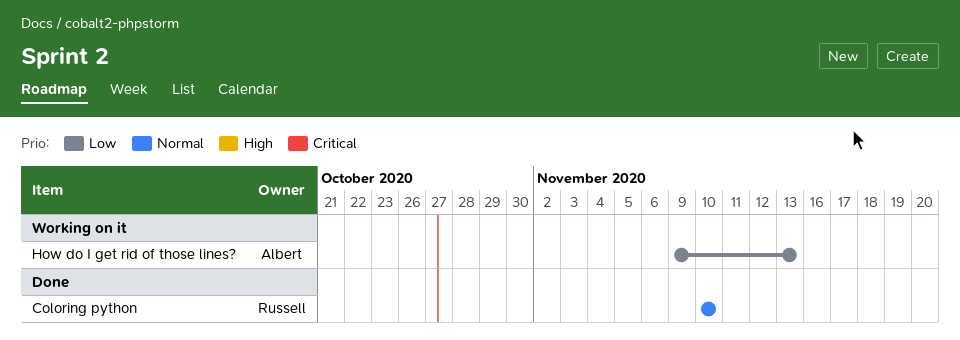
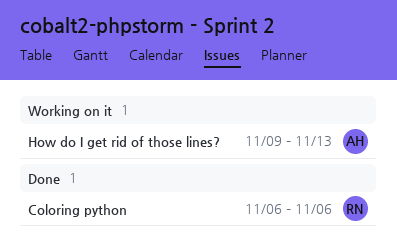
Coloring python, start: Nov 10 -> Nov 6
Coloring python, due: Nov 10 -> Nov 6

